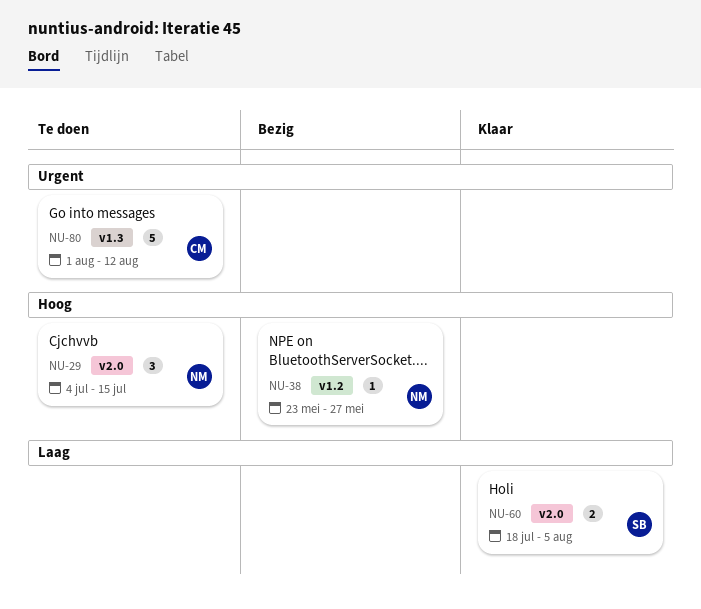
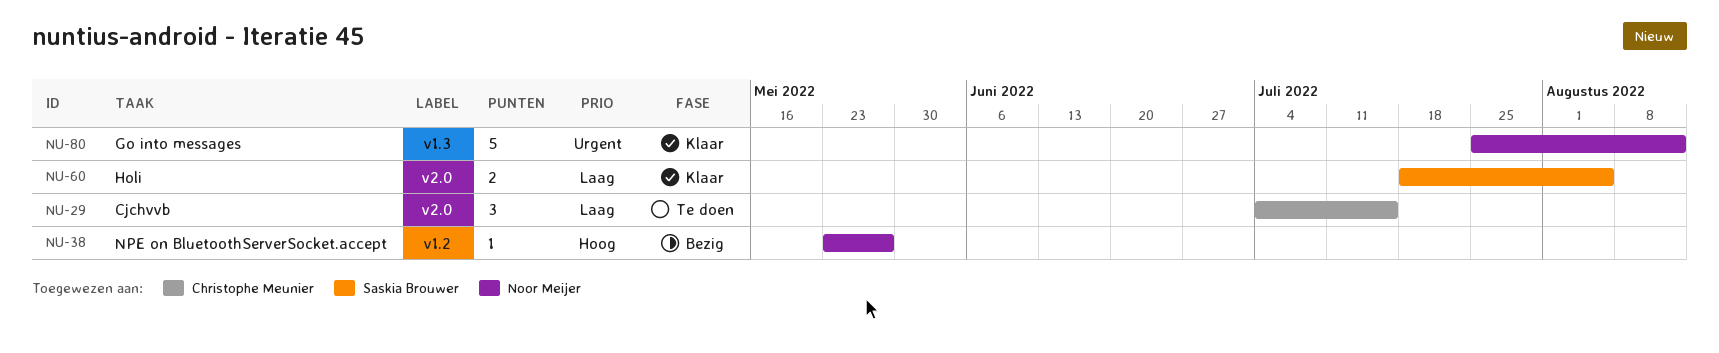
NU-29, owner: Noor Meijer -> Christophe Meunier
NU-29, priority: Hoog -> Laag
NU-80, status: Te doen -> Klaar
NU-80, owner: Christophe Meunier -> Noor Meijer
NU-80, start: Aug 1 -> Jul 25

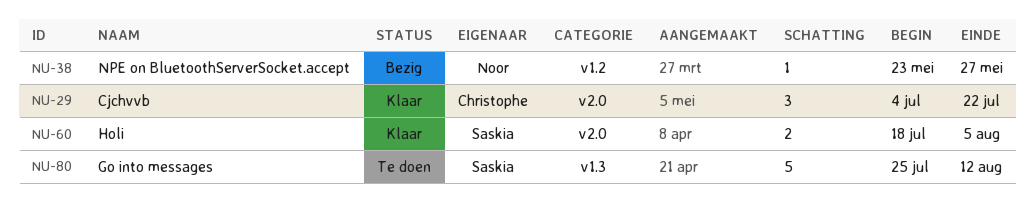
NU-29, status: Te doen -> Klaar
NU-29, due: Jul 15 -> Jul 22
NU-80, status: Klaar -> Te doen
NU-80, owner: Noor Meijer -> Saskia Brouwer

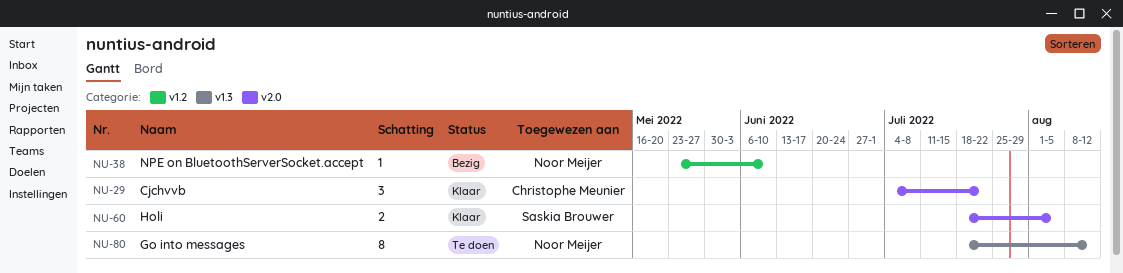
NU-38, due: May 27 -> Jun 10
NU-80, owner: Saskia Brouwer -> Noor Meijer
NU-80, estimate: 5 -> 8
NU-80, start: Jul 25 -> Jul 18

